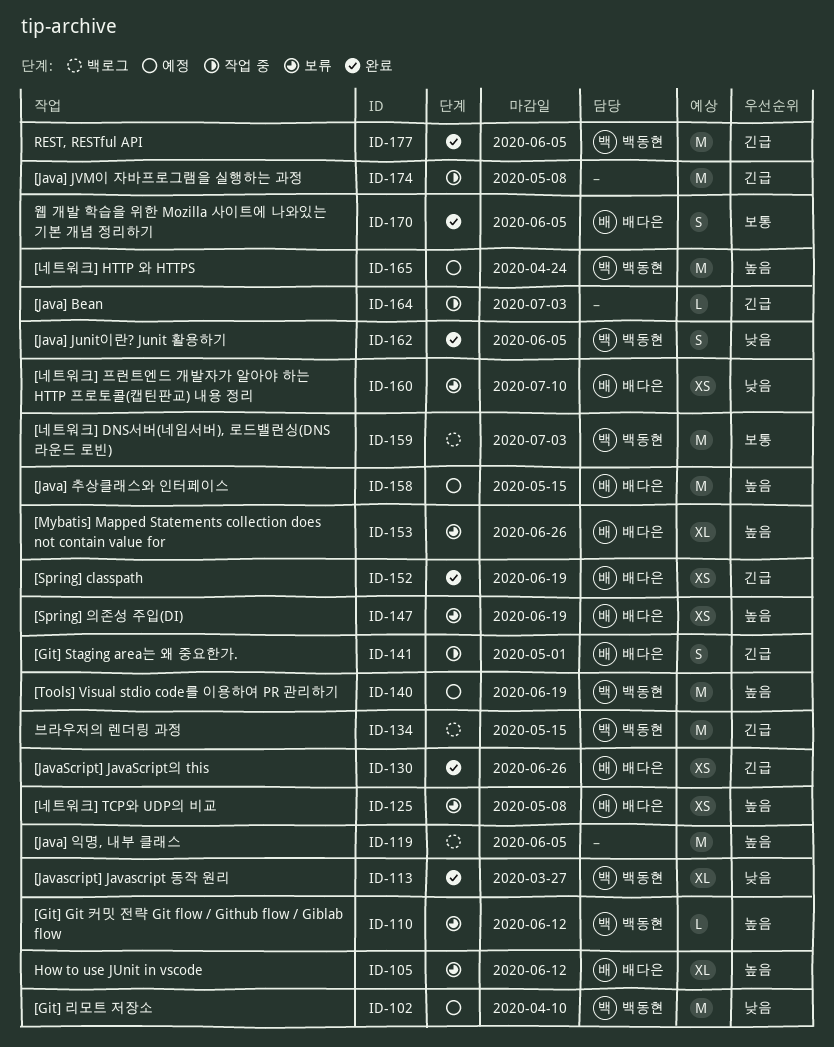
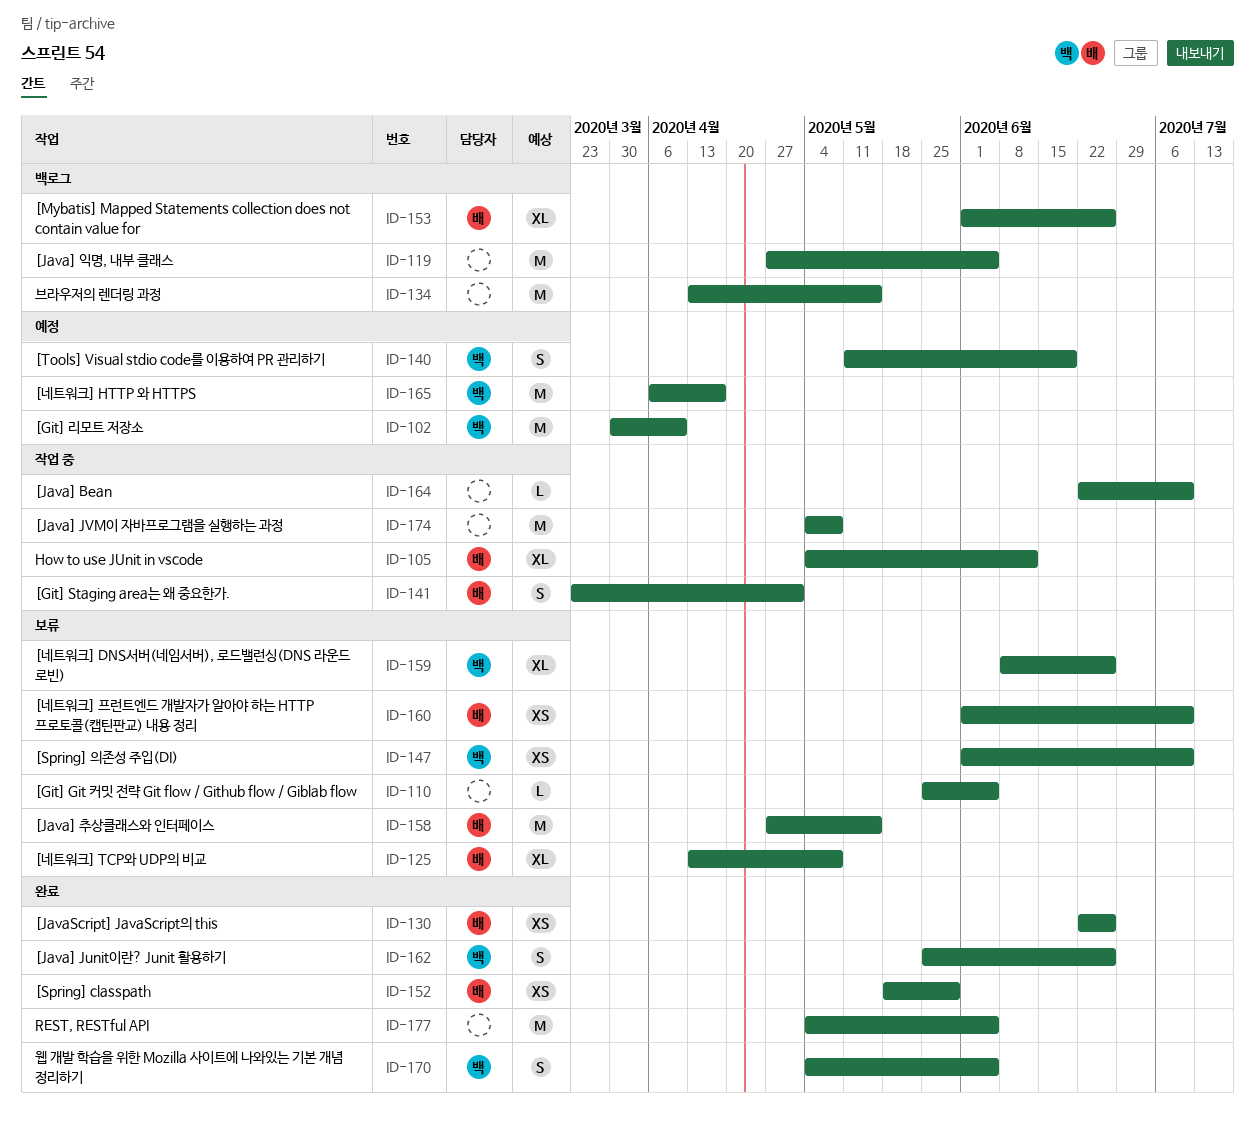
ID-105, status: 보류 -> 작업 중
ID-110, owner: 백동현 -> none
ID-110, due: Jun 12 -> Jun 5
ID-113: present -> none
ID-125, estimate: XS -> XL
ID-134, owner: 백동현 -> none
ID-140, estimate: M -> S
ID-147, owner: 배다은 -> 백동현
ID-147, due: Jun 19 -> Jul 10
ID-152, due: Jun 19 -> May 29
ID-153, status: 보류 -> 백로그
ID-158, status: 예정 -> 보류
ID-159, status: 백로그 -> 보류
ID-159, estimate: M -> XL
ID-159, due: Jul 3 -> Jun 26
ID-162, due: Jun 5 -> Jun 26
ID-164, due: Jul 3 -> Jul 10
ID-165, due: Apr 24 -> Apr 17
ID-170, owner: 배다은 -> 백동현
ID-177, owner: 백동현 -> none

